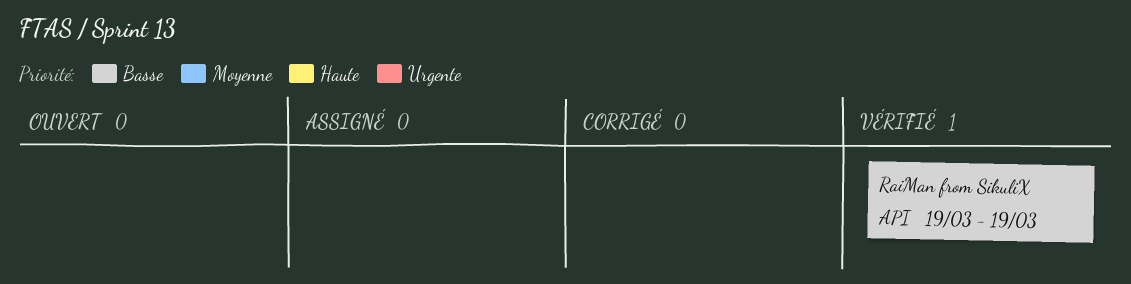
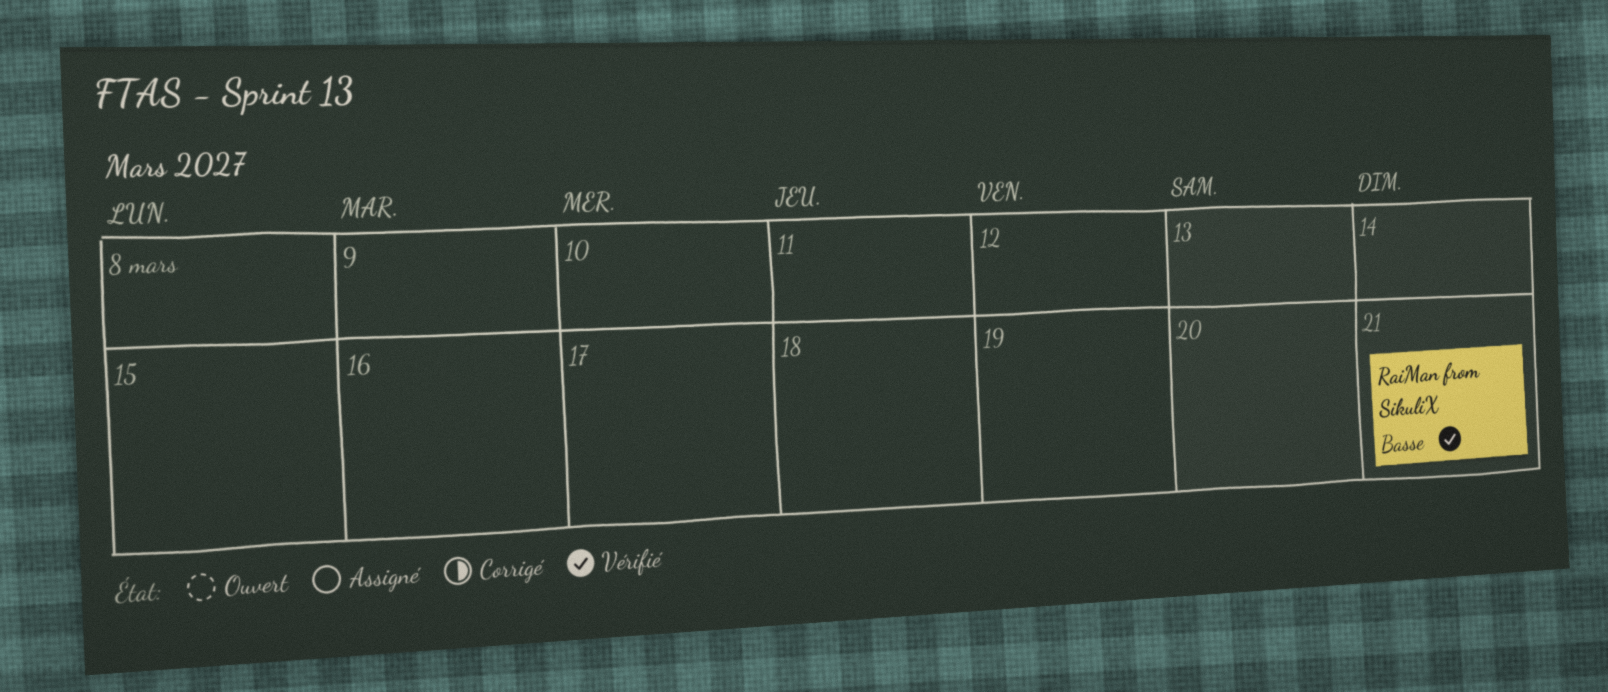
RaiMan from SikuliX, due: Mar 19 -> Mar 21

